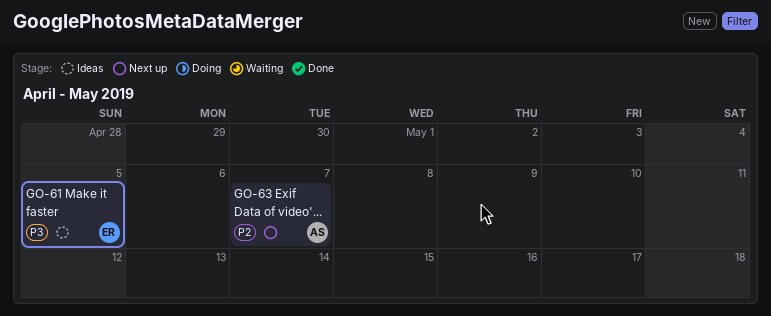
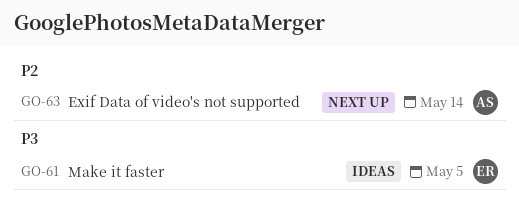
GO-63, due: May 7 -> May 14

